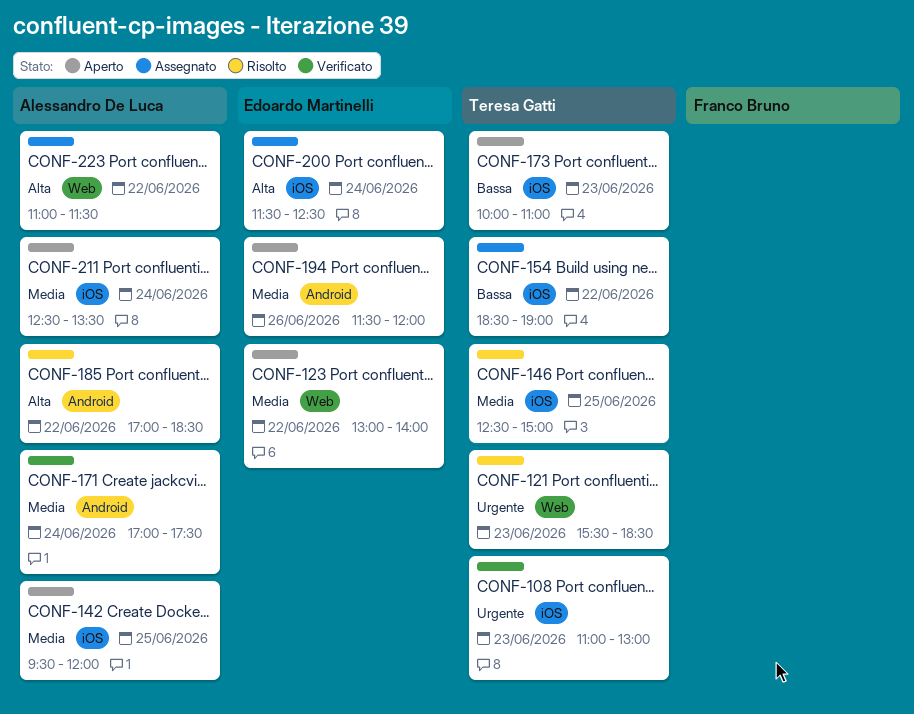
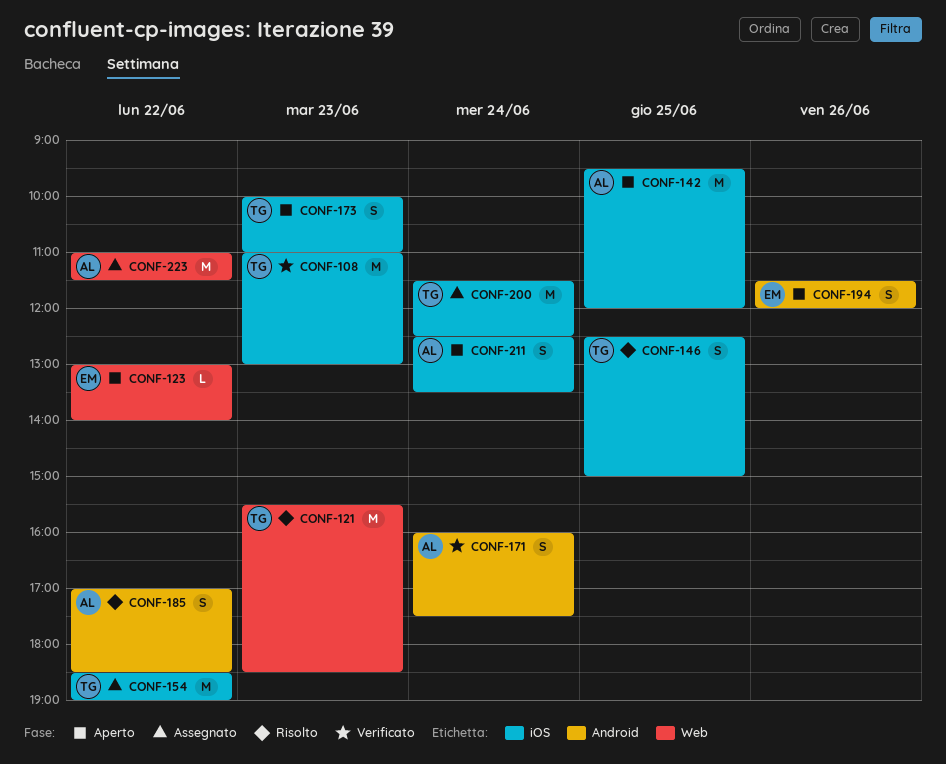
CONF-171, begins: 17:00 -> 16:00
CONF-200, owner: Edoardo Martinelli -> Teresa Gatti

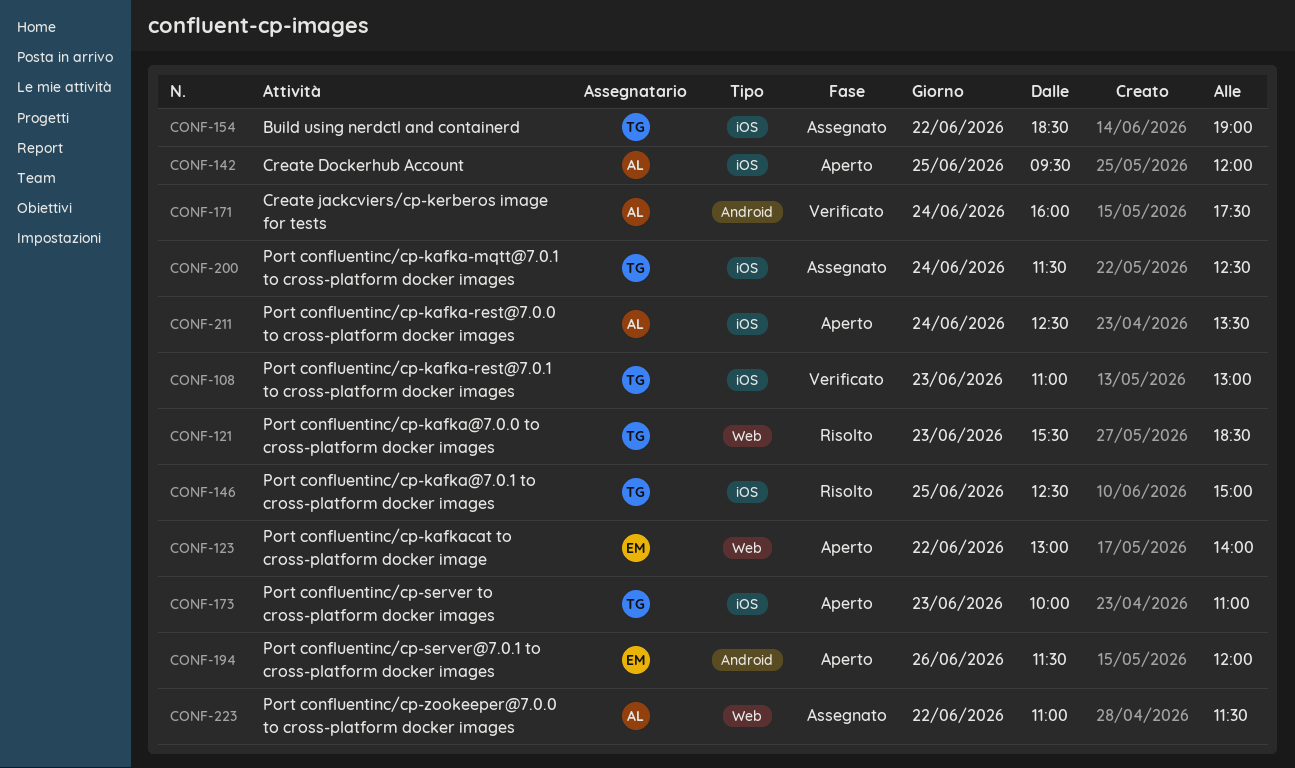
CONF-185: present -> none

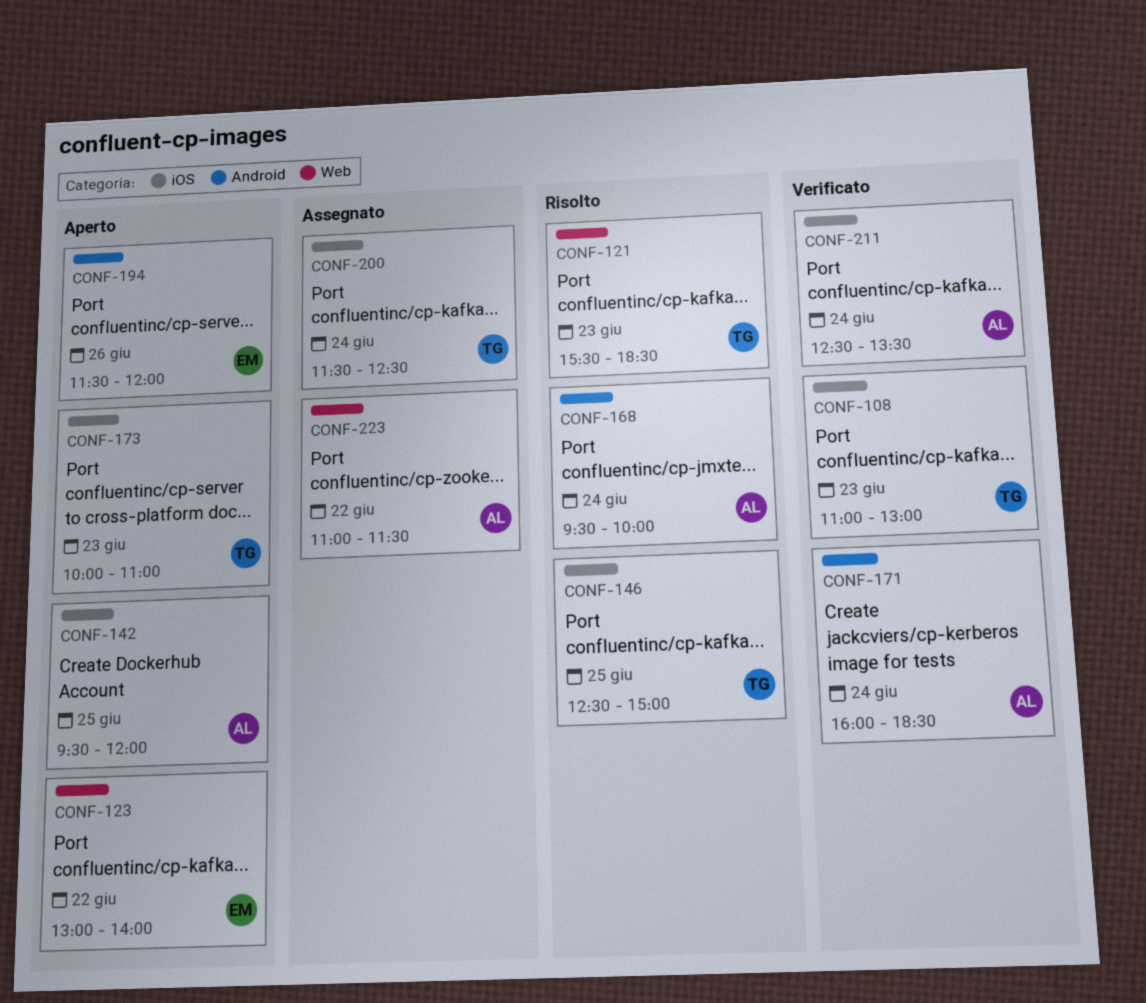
CONF-154: present -> none
CONF-168: none -> present
CONF-171, ends: 17:30 -> 18:30
CONF-211, status: Aperto -> Verificato

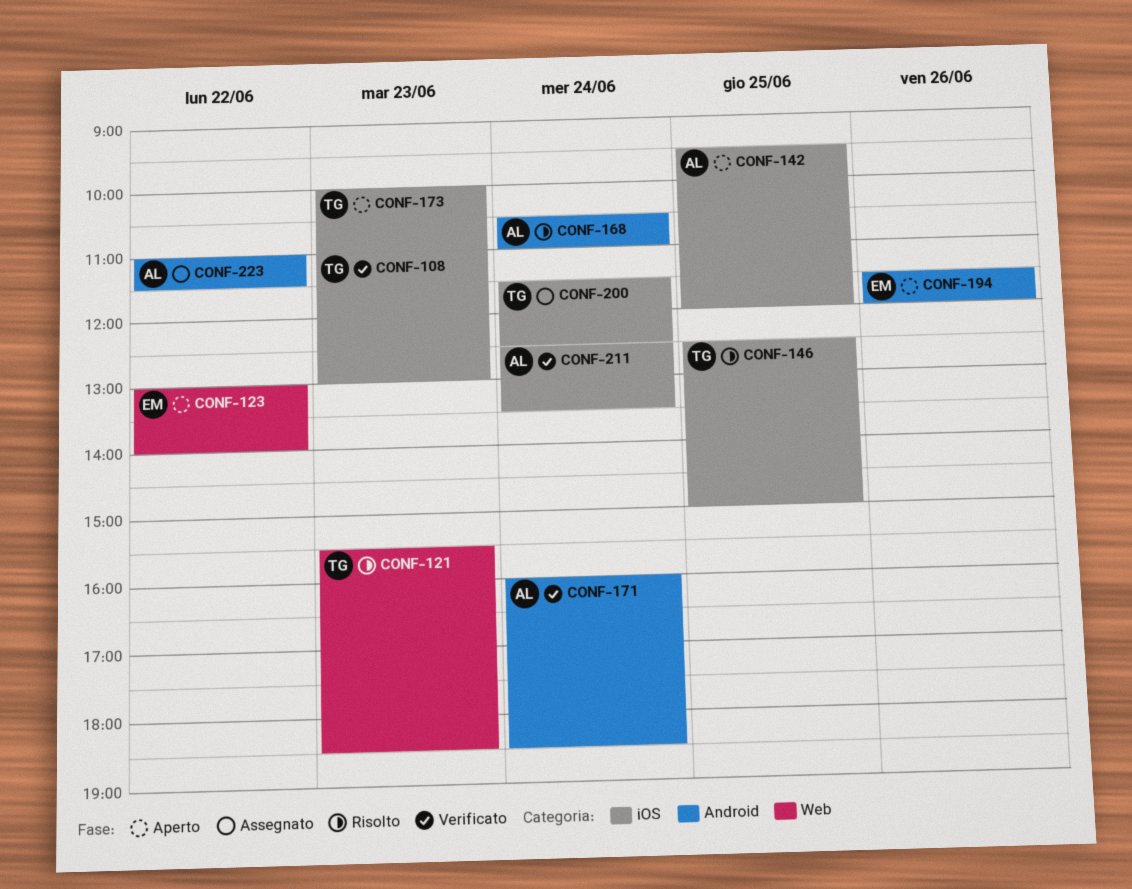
CONF-168, begins: 09:30 -> 10:30
CONF-168, ends: 10:00 -> 11:00
CONF-223, label: Web -> Android

